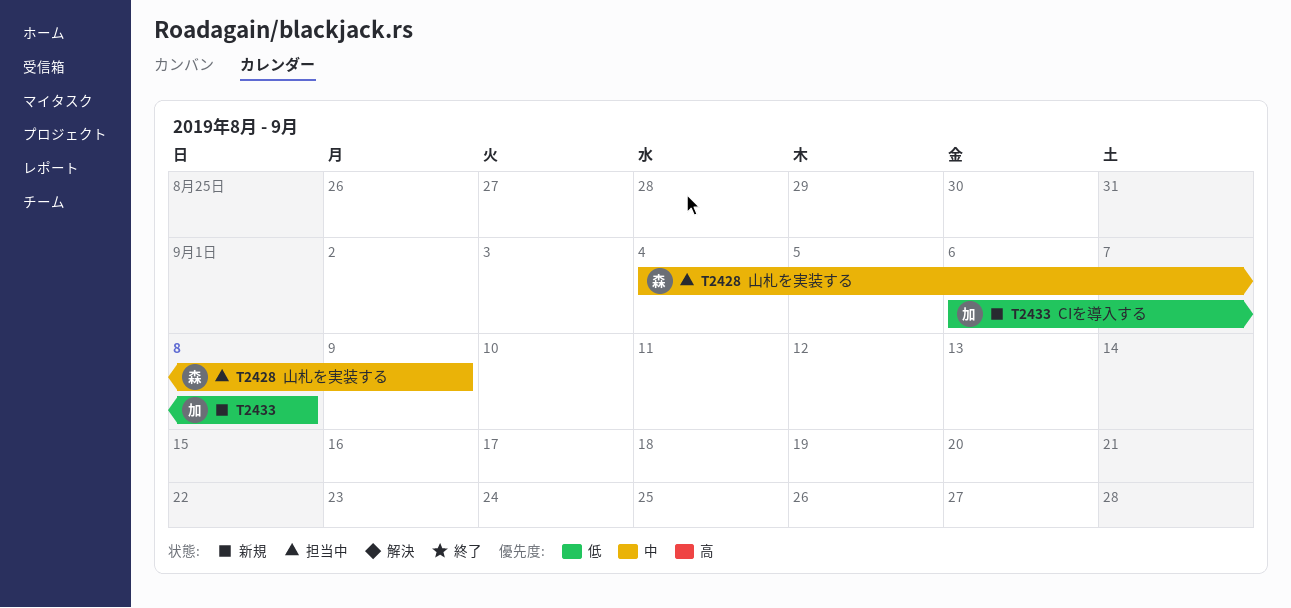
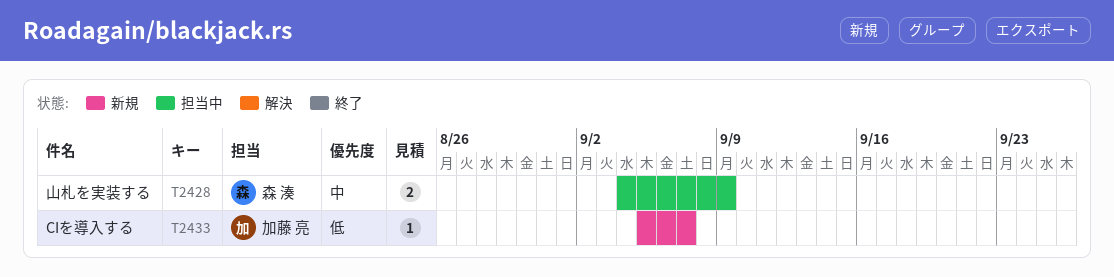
T2433, start: Sep 6 -> Sep 5
T2433, due: Sep 8 -> Sep 7

